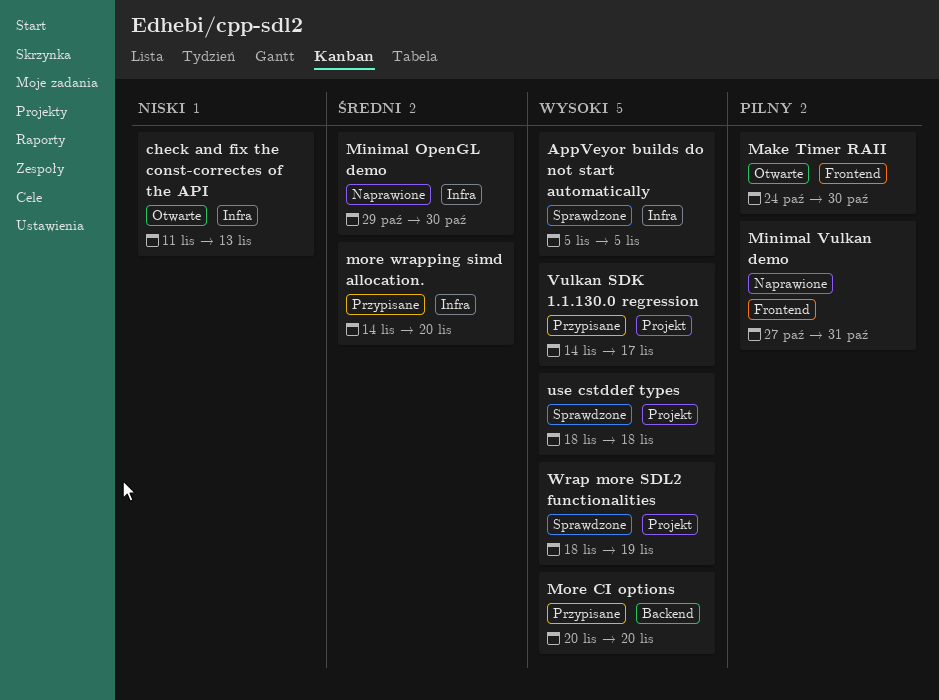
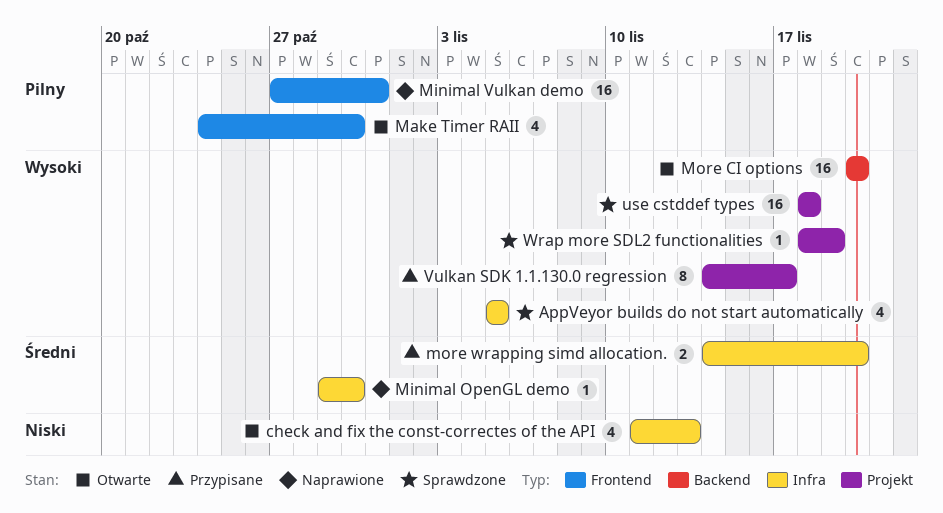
More CI options, status: Przypisane -> Otwarte

